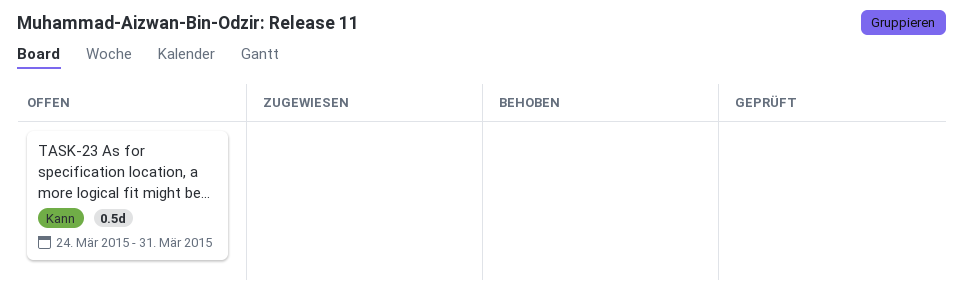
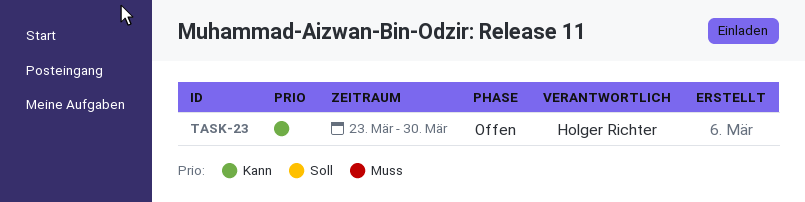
TASK-23, start: Mar 24 -> Mar 23
TASK-23, due: Mar 31 -> Mar 30

